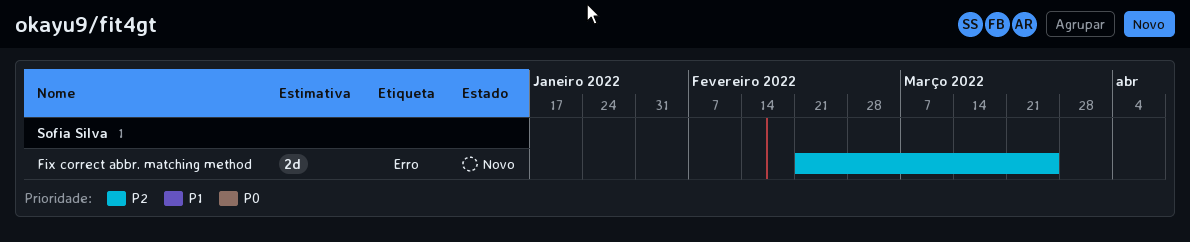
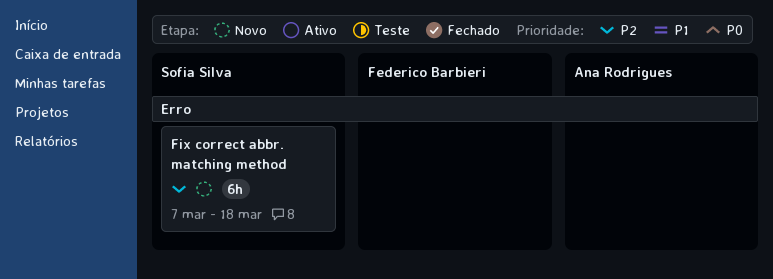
Fix correct abbr. matching method, estimate: 2d -> 6h
Fix correct abbr. matching method, start: Feb 21 -> Mar 7
Fix correct abbr. matching method, due: Mar 25 -> Mar 18

